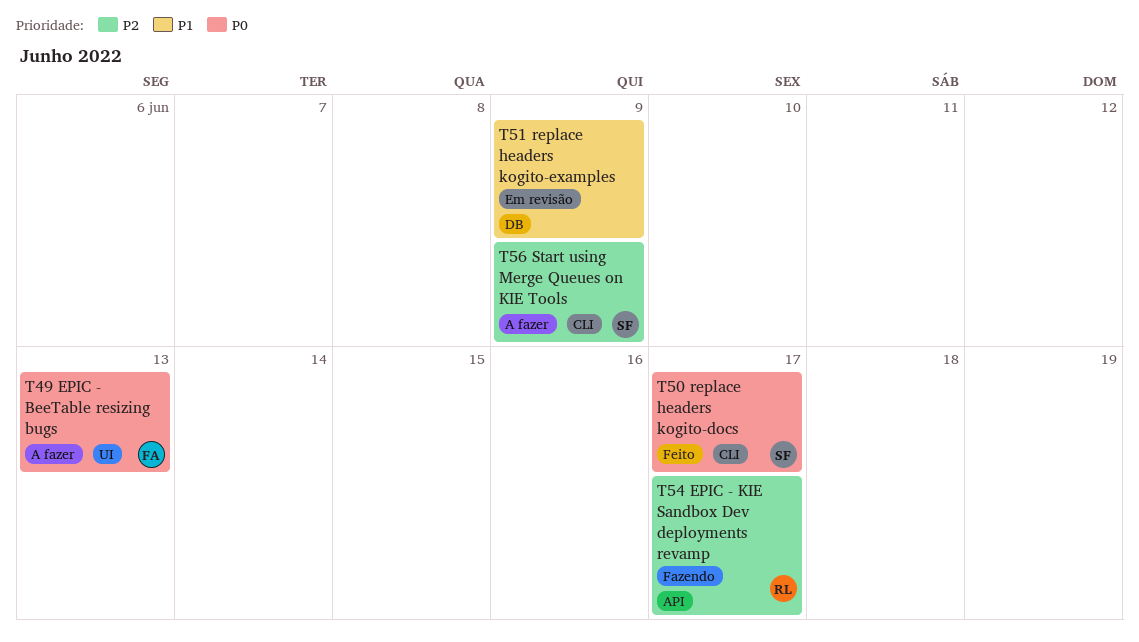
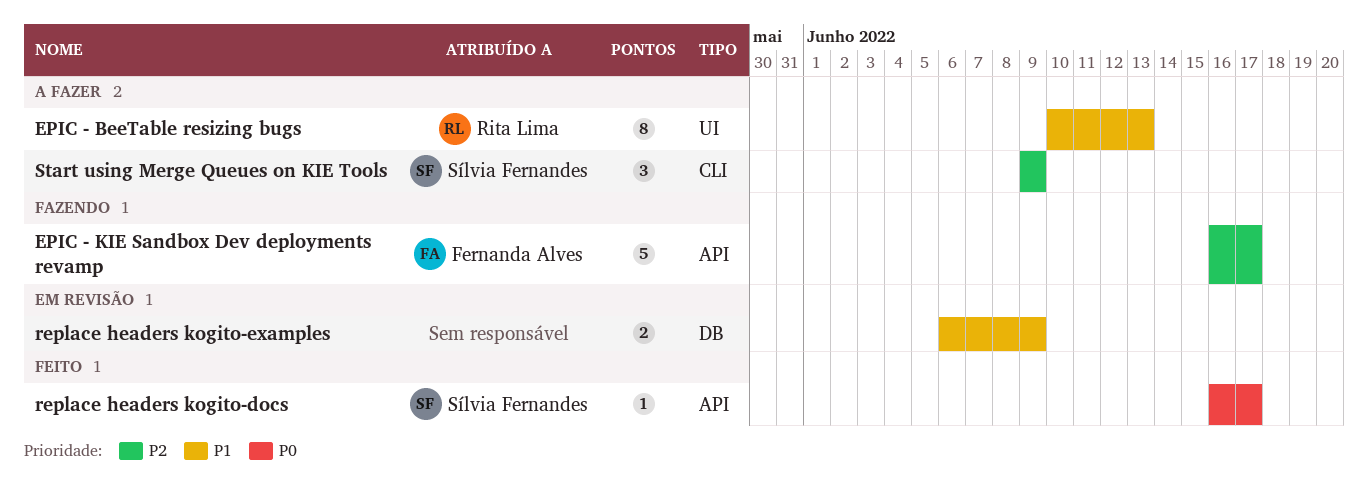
EPIC - BeeTable resizing bugs, owner: Fernanda Alves -> Rita Lima
EPIC - BeeTable resizing bugs, priority: P0 -> P1
EPIC - KIE Sandbox Dev deployments revamp, owner: Rita Lima -> Fernanda Alves
replace headers kogito-docs, label: CLI -> API

